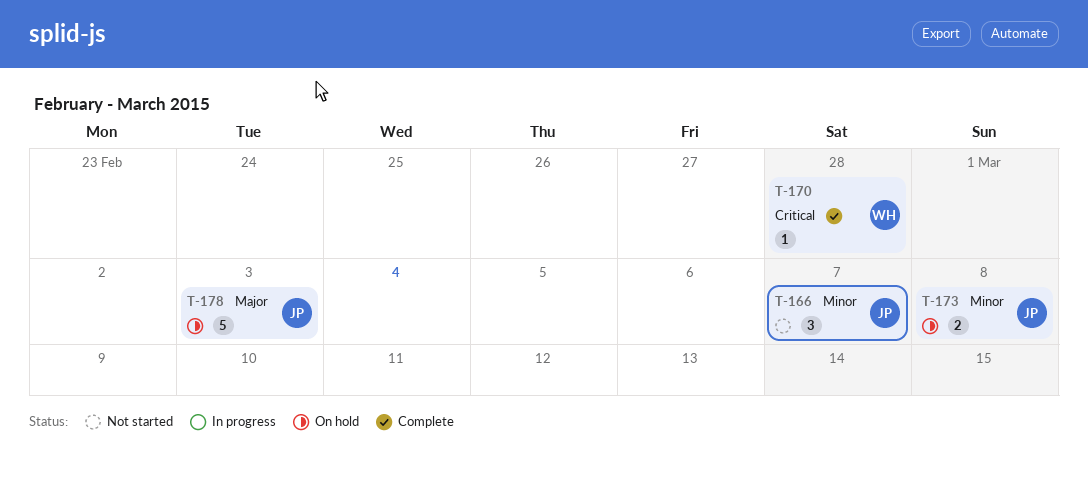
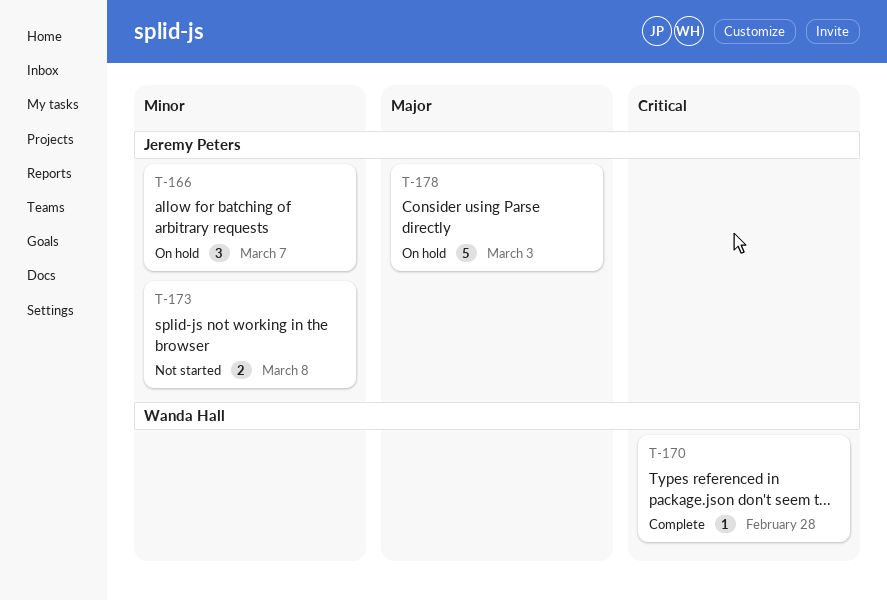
T-166, status: Not started -> On hold
T-173, status: On hold -> Not started

